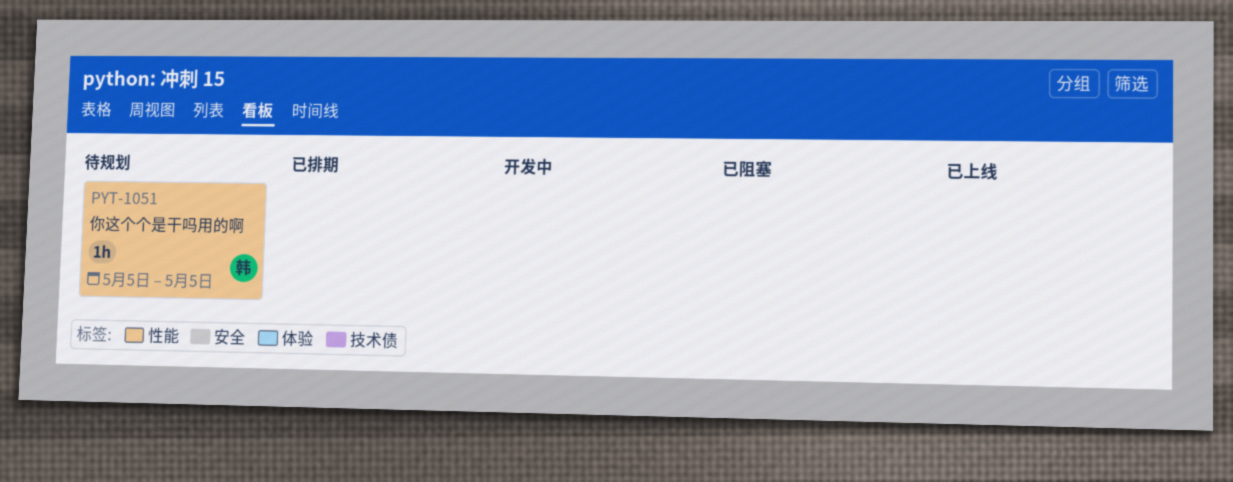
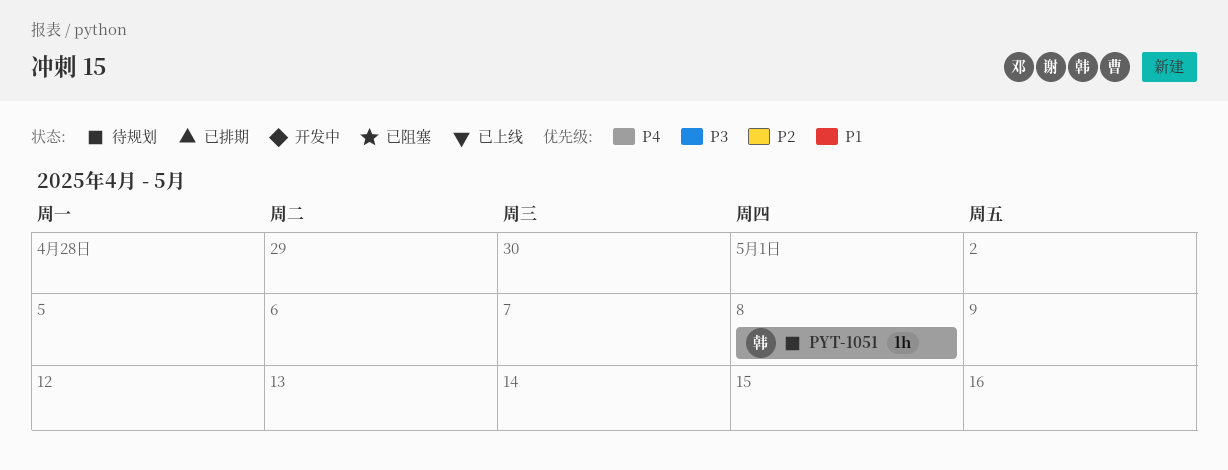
PYT-1051, start: May 5 -> May 8
PYT-1051, due: May 5 -> May 8

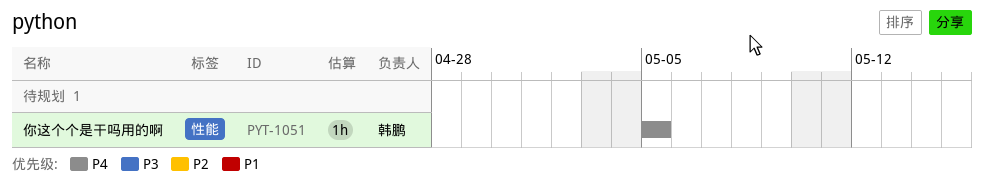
PYT-1051, start: May 8 -> May 5
PYT-1051, due: May 8 -> May 5

